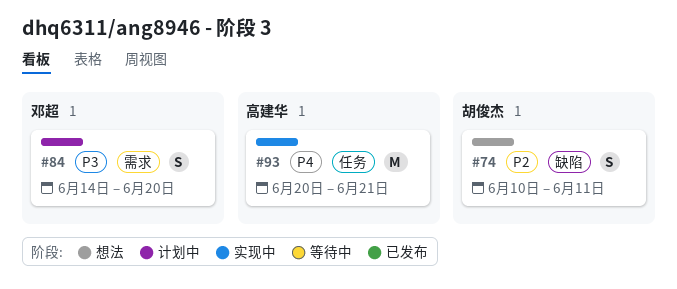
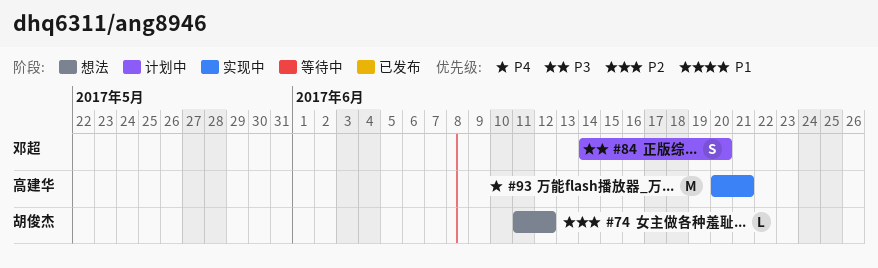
#74, estimate: S -> L
#74, start: Jun 10 -> Jun 11
#74, due: Jun 11 -> Jun 12

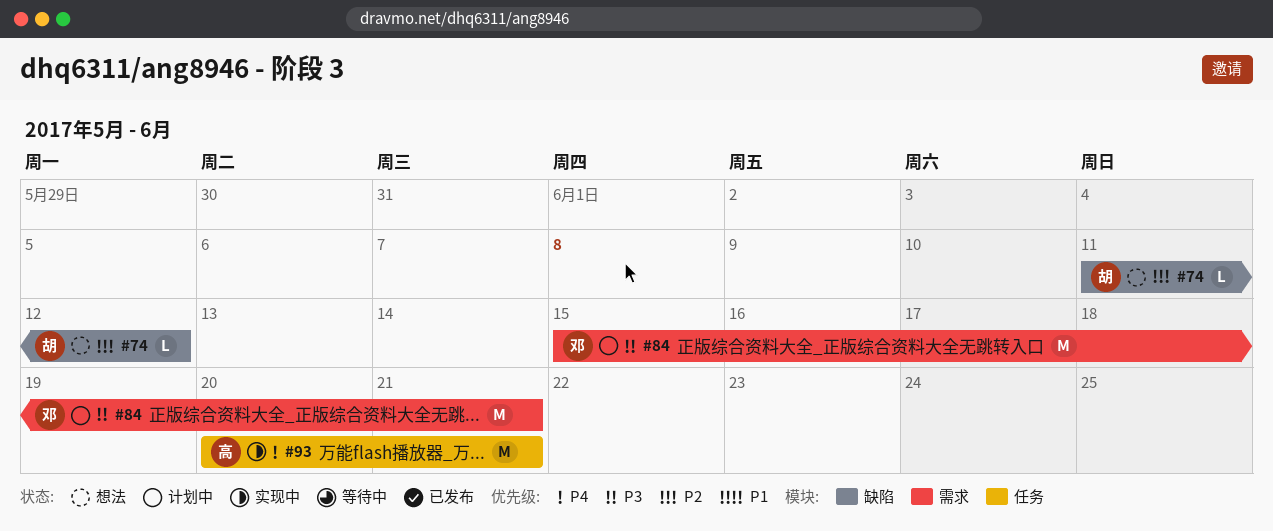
#84, estimate: S -> M
#84, start: Jun 14 -> Jun 15
#84, due: Jun 20 -> Jun 21

